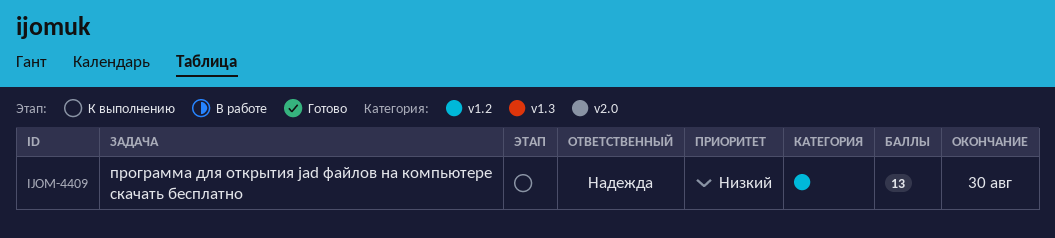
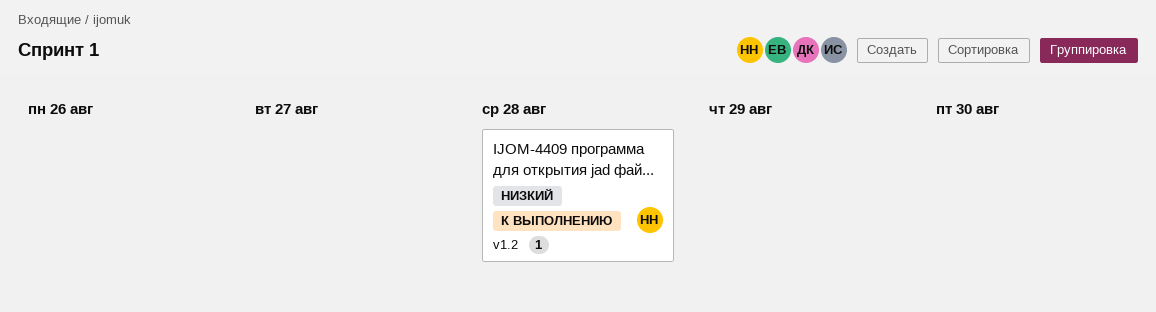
IJOM-4409, estimate: 13 -> 1
IJOM-4409, due: Aug 30 -> Aug 28

